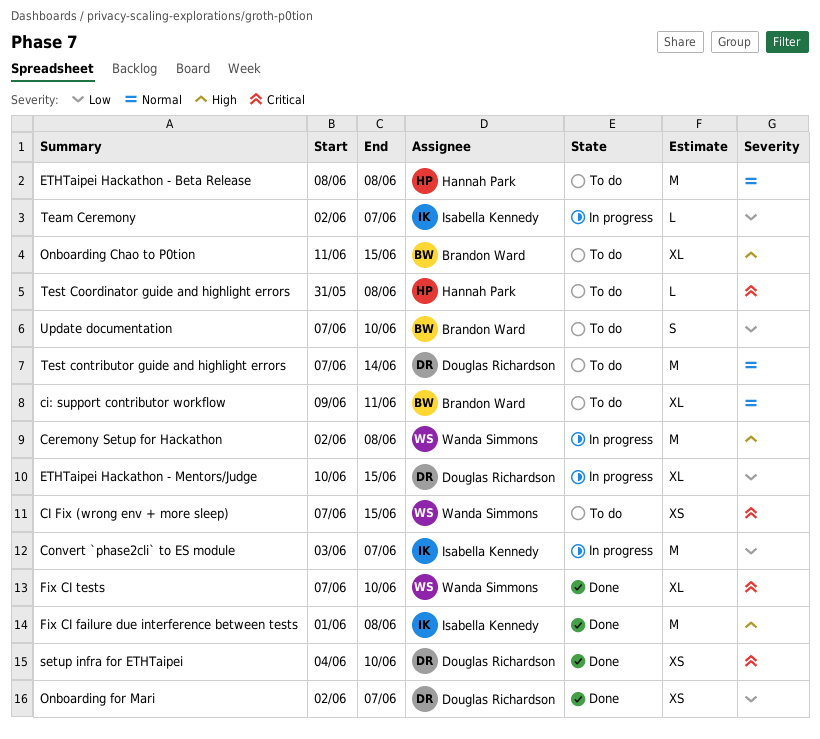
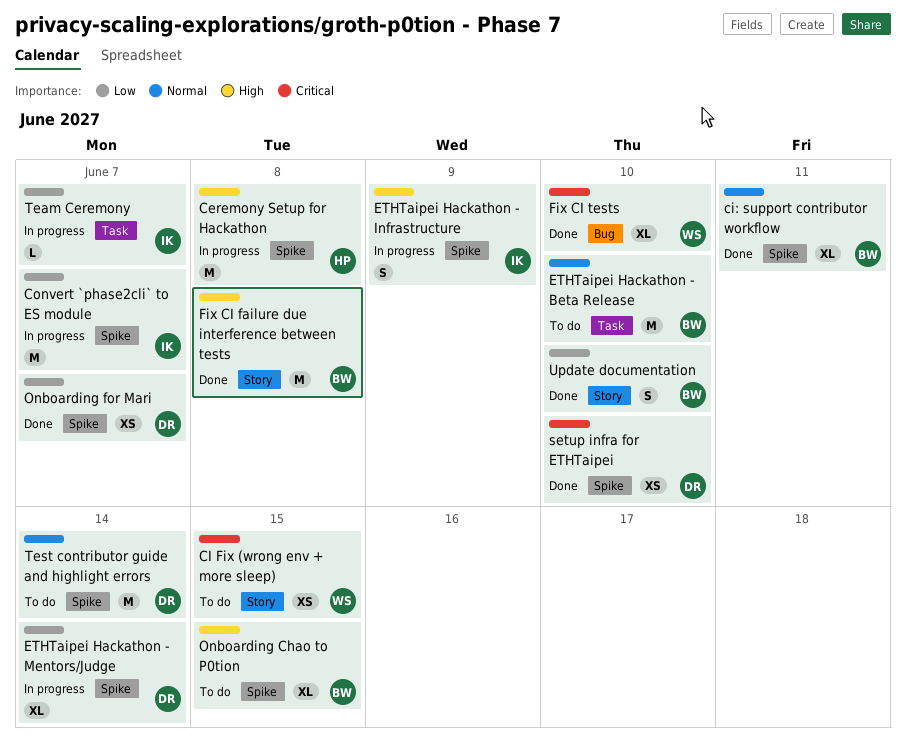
Ceremony Setup for Hackathon, owner: Wanda Simmons -> Hannah Park
ci: support contributor workflow, status: To do -> Done
ETHTaipei Hackathon - Beta Release, owner: Hannah Park -> Brandon Ward
ETHTaipei Hackathon - Beta Release, due: Jun 8 -> Jun 10
ETHTaipei Hackathon - Infrastructure: none -> present
ETHTaipei Hackathon - Mentors/Judge, due: Jun 15 -> Jun 14
Fix CI failure due interference between tests, owner: Isabella Kennedy -> Brandon Ward
Test Coordinator guide and highlight errors: present -> none
Update documentation, status: To do -> Done

